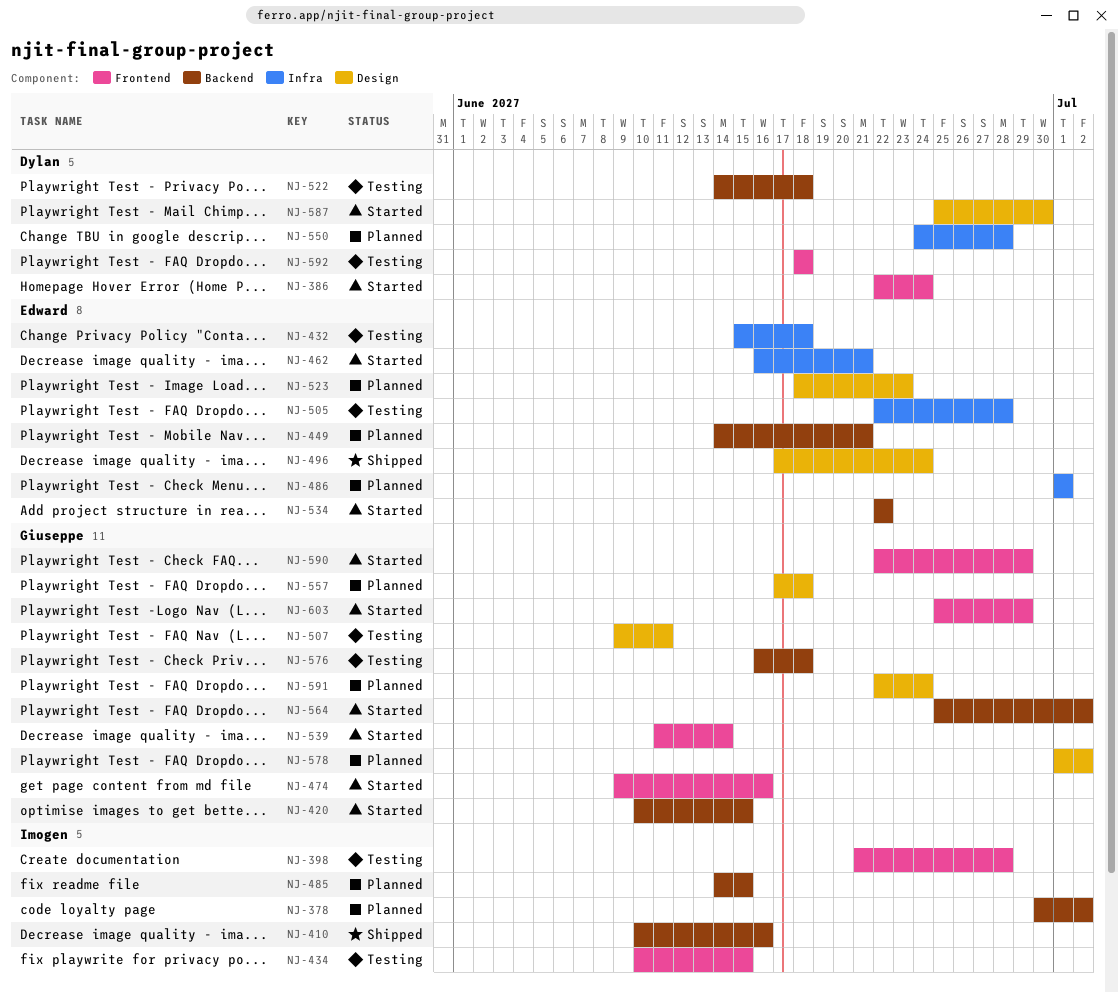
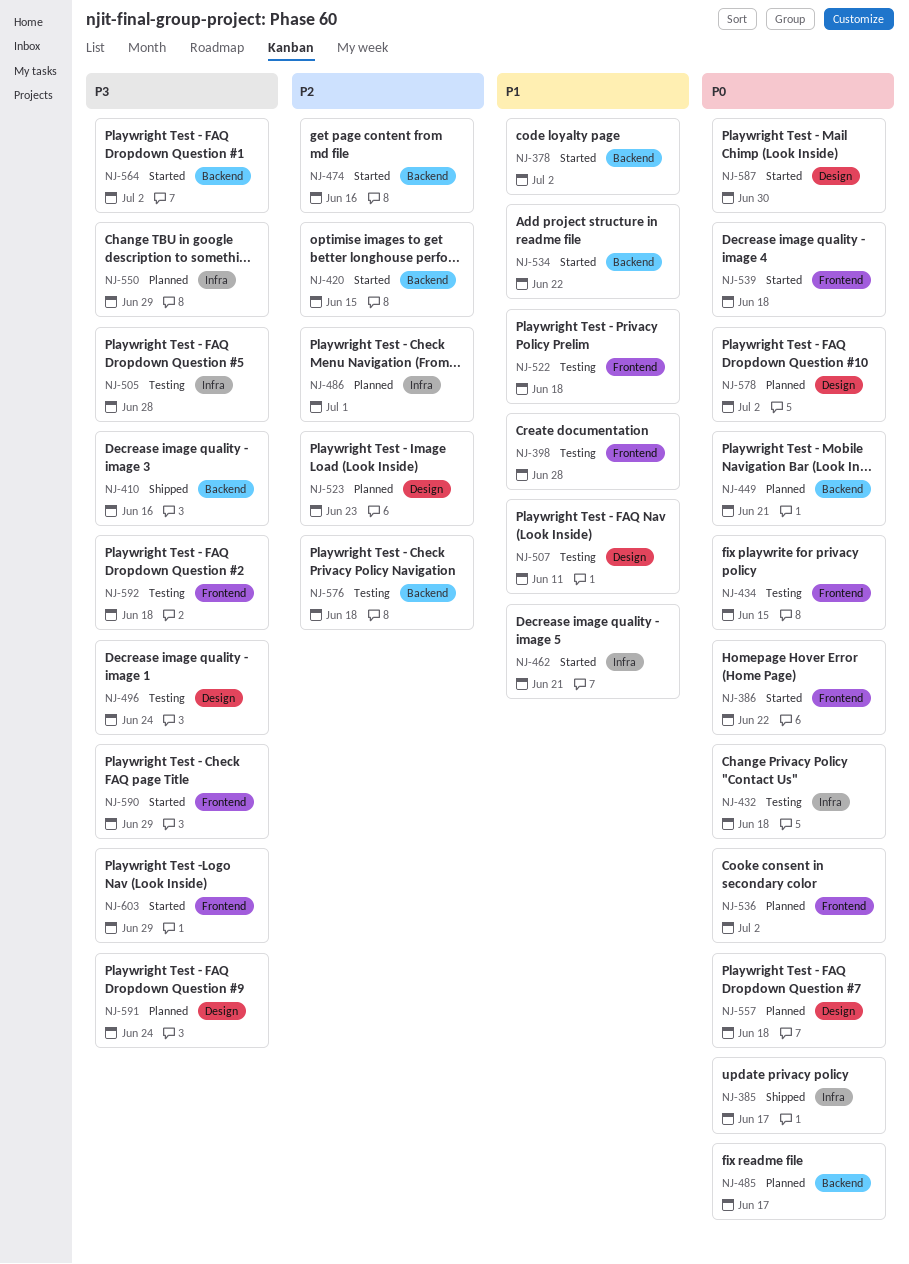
NJ-378, status: Planned -> Started
NJ-385: none -> present
NJ-386, due: Jun 24 -> Jun 22
NJ-474, label: Frontend -> Backend
NJ-485, due: Jun 15 -> Jun 17
NJ-496, status: Shipped -> Testing
NJ-522, label: Backend -> Frontend
NJ-536: none -> present
NJ-539, due: Jun 14 -> Jun 18
NJ-550, due: Jun 28 -> Jun 29

